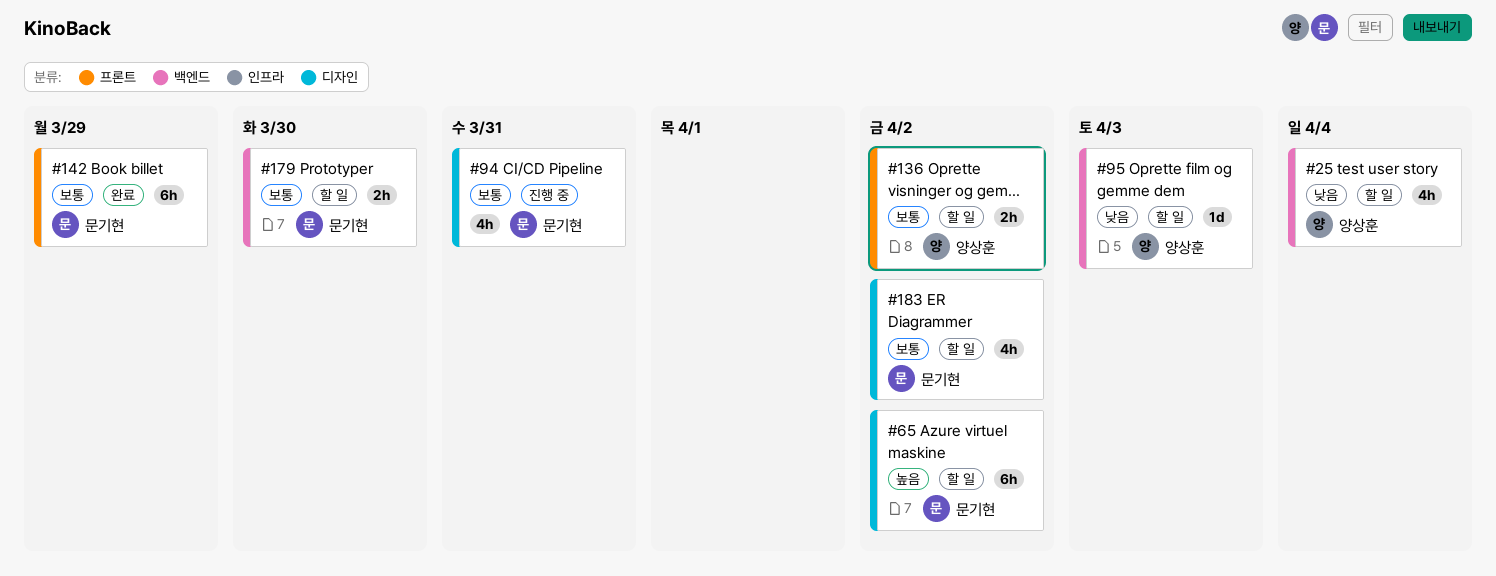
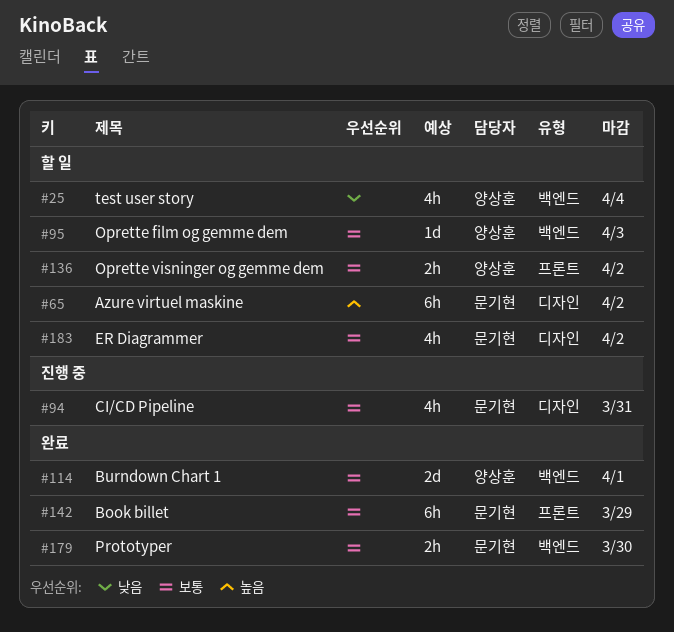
#95, priority: 낮음 -> 보통
#114: none -> present
#179, status: 할 일 -> 완료

